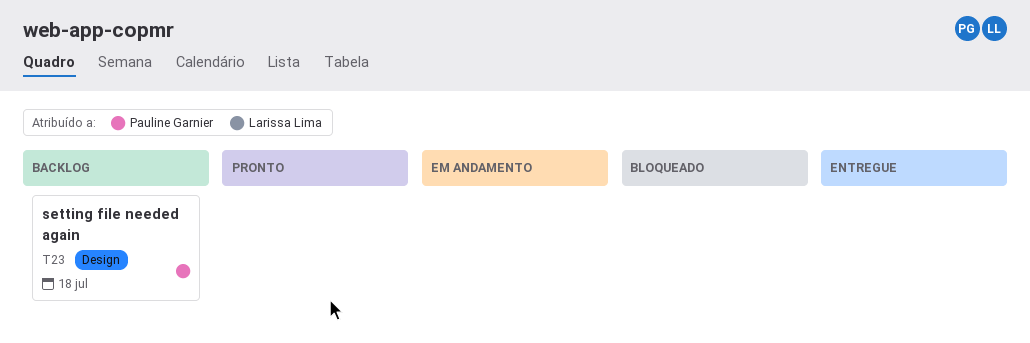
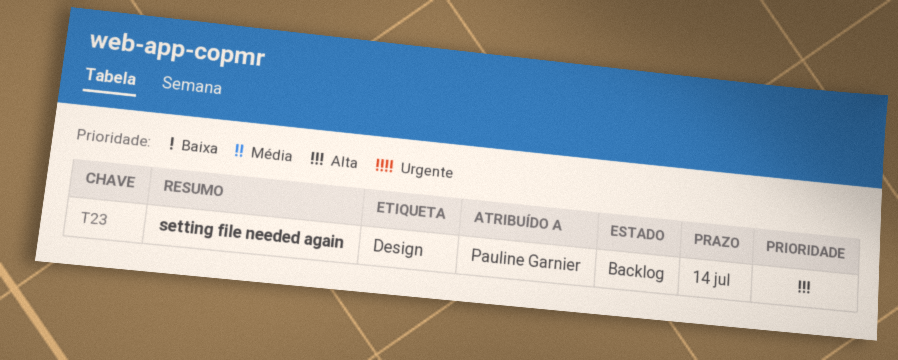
T23, due: Jul 18 -> Jul 14

